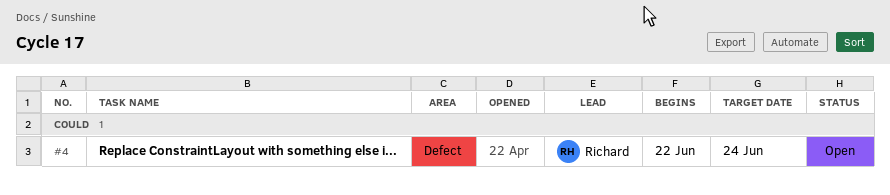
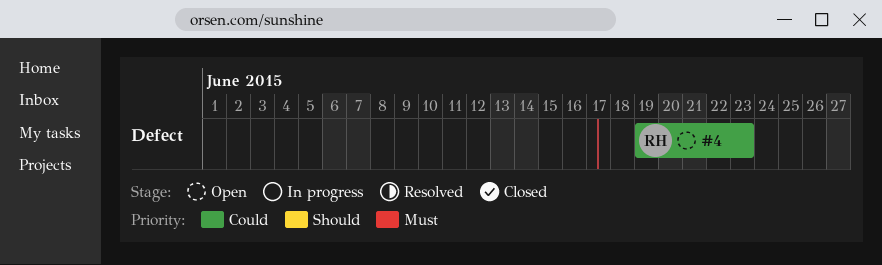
#4, start: Jun 22 -> Jun 19
#4, due: Jun 24 -> Jun 23

